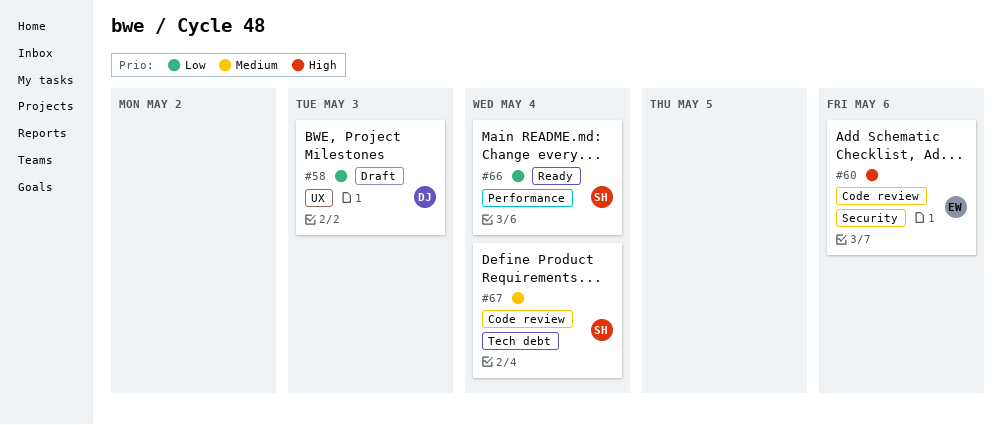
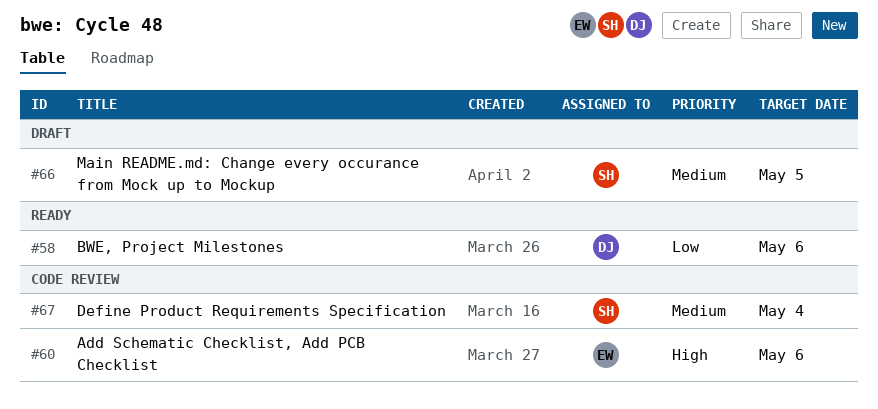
#58, status: Draft -> Ready
#58, due: May 3 -> May 6
#66, status: Ready -> Draft
#66, priority: Low -> Medium
#66, due: May 4 -> May 5

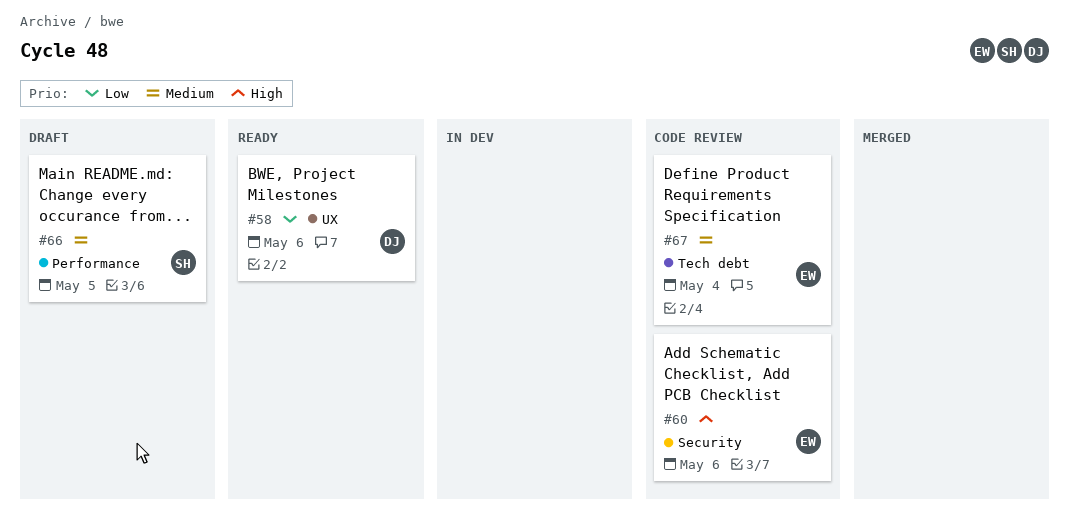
#67, owner: SH -> EW

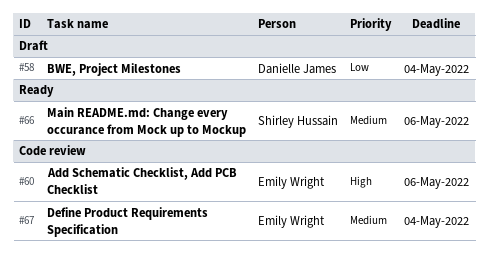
#58, status: Ready -> Draft
#58, due: May 6 -> May 4
#66, status: Draft -> Ready
#66, due: May 5 -> May 6

